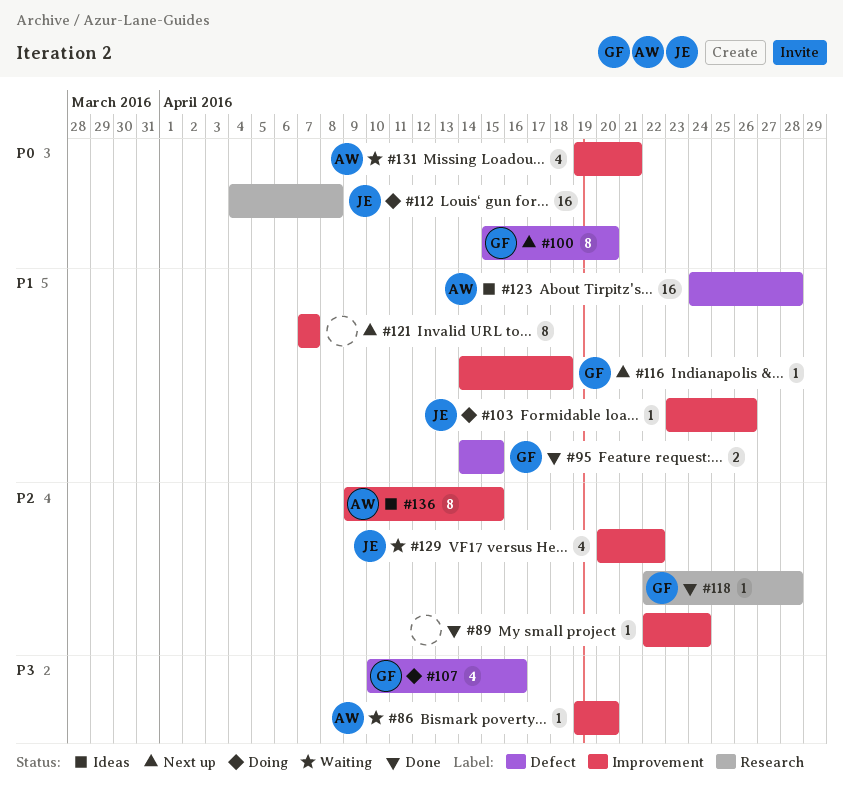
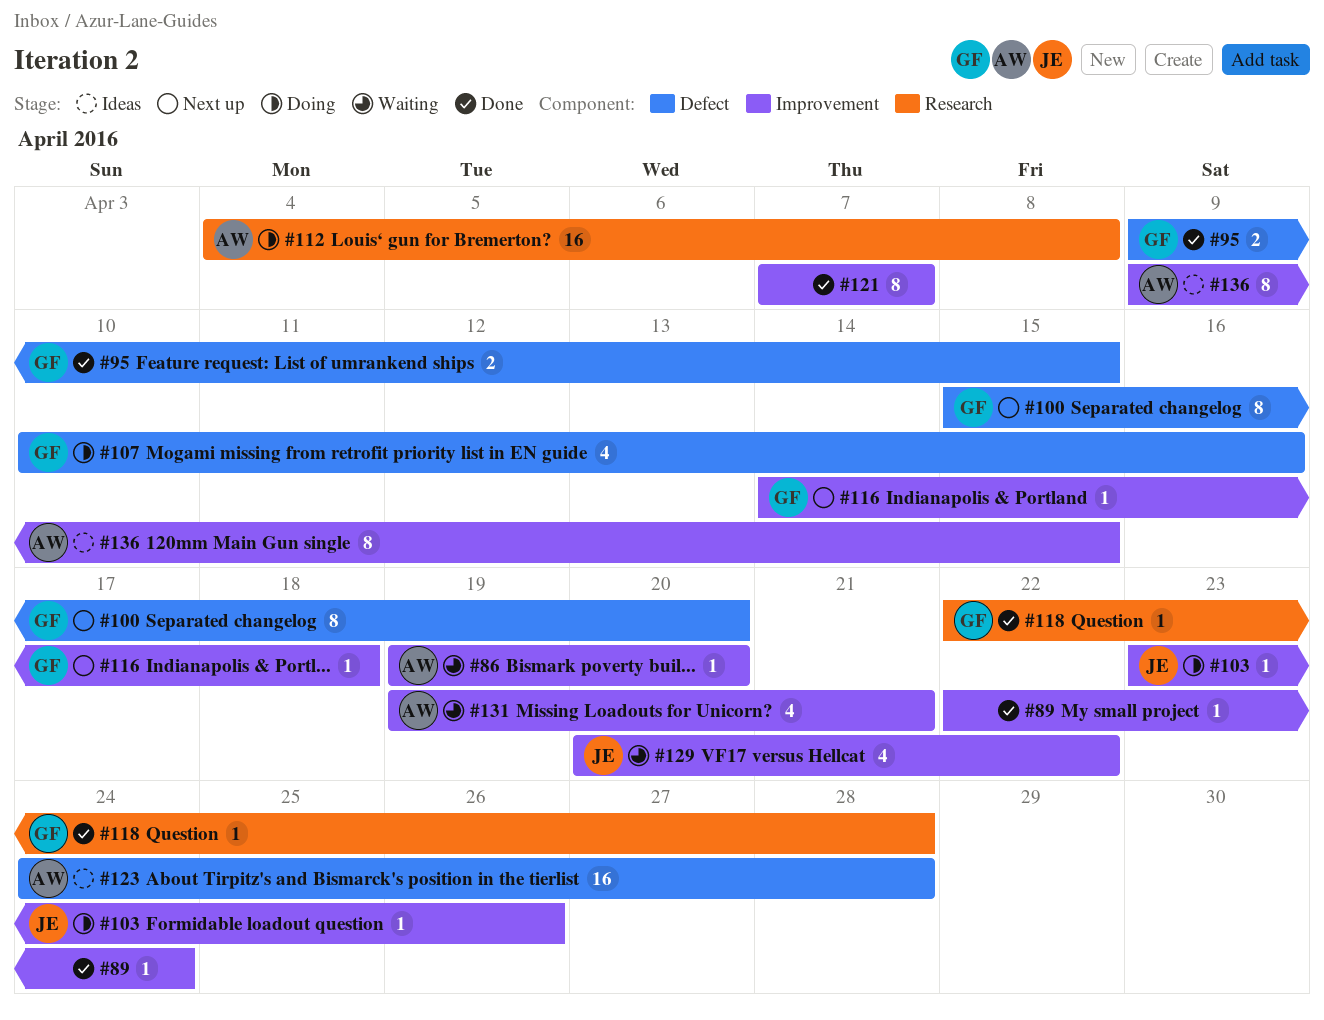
#95, start: Apr 14 -> Apr 9
#112, owner: JE -> AW
#121, status: Next up -> Done

